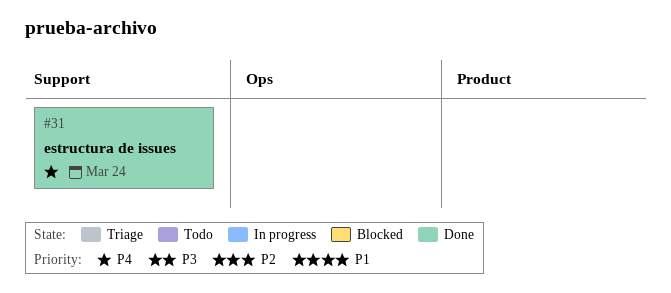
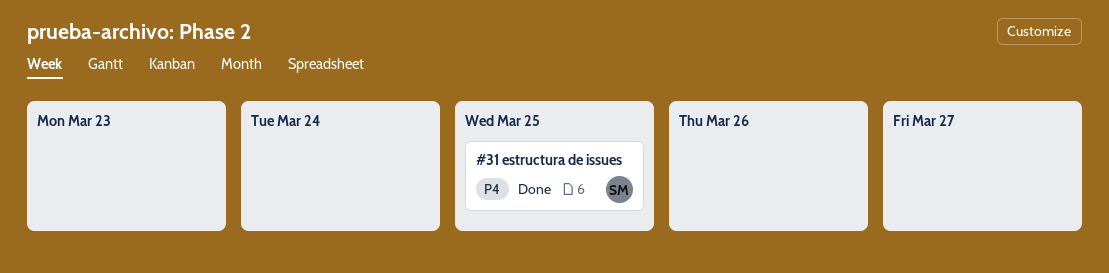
#31, due: Mar 24 -> Mar 25

